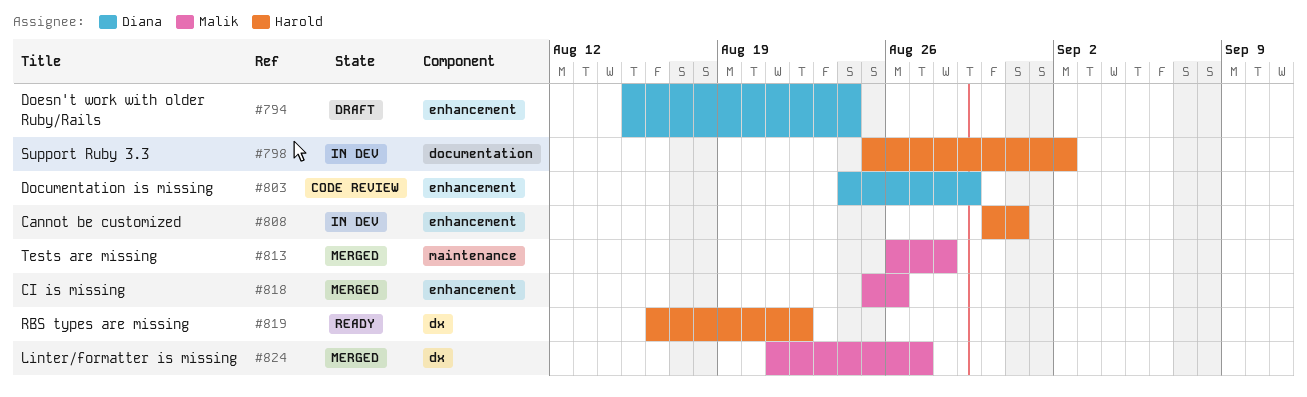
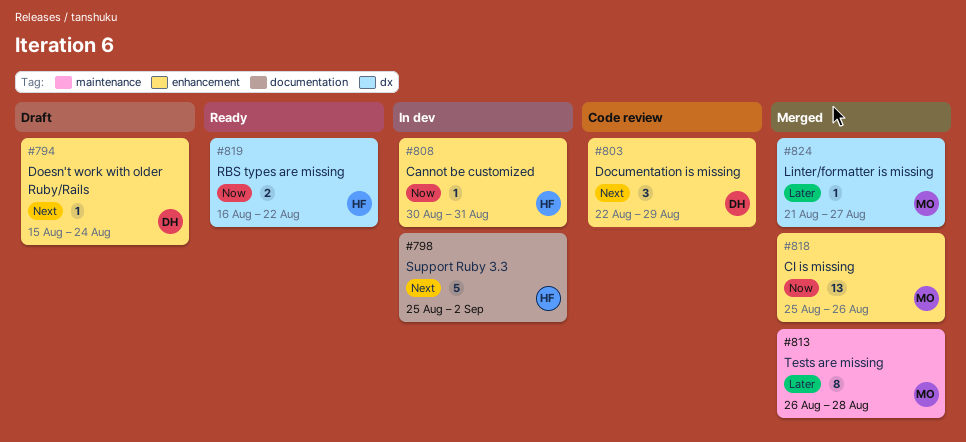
#803, start: Aug 24 -> Aug 22

